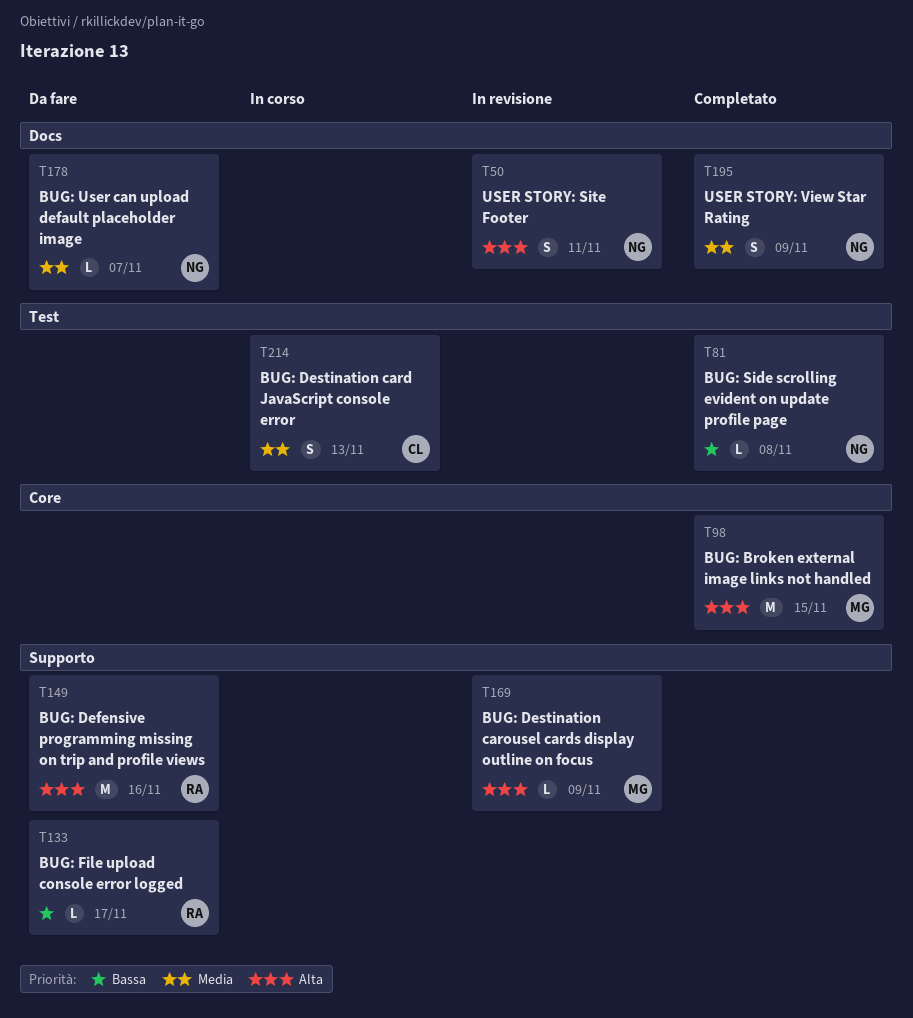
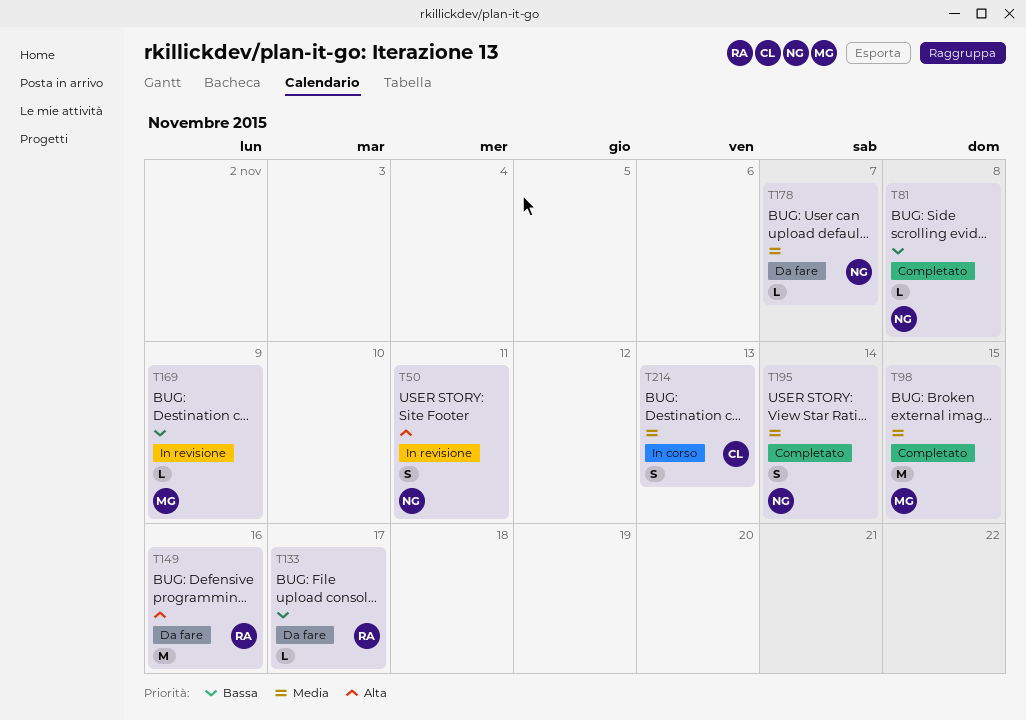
T98, priority: Alta -> Media
T169, priority: Alta -> Bassa
T195, due: Nov 9 -> Nov 14

